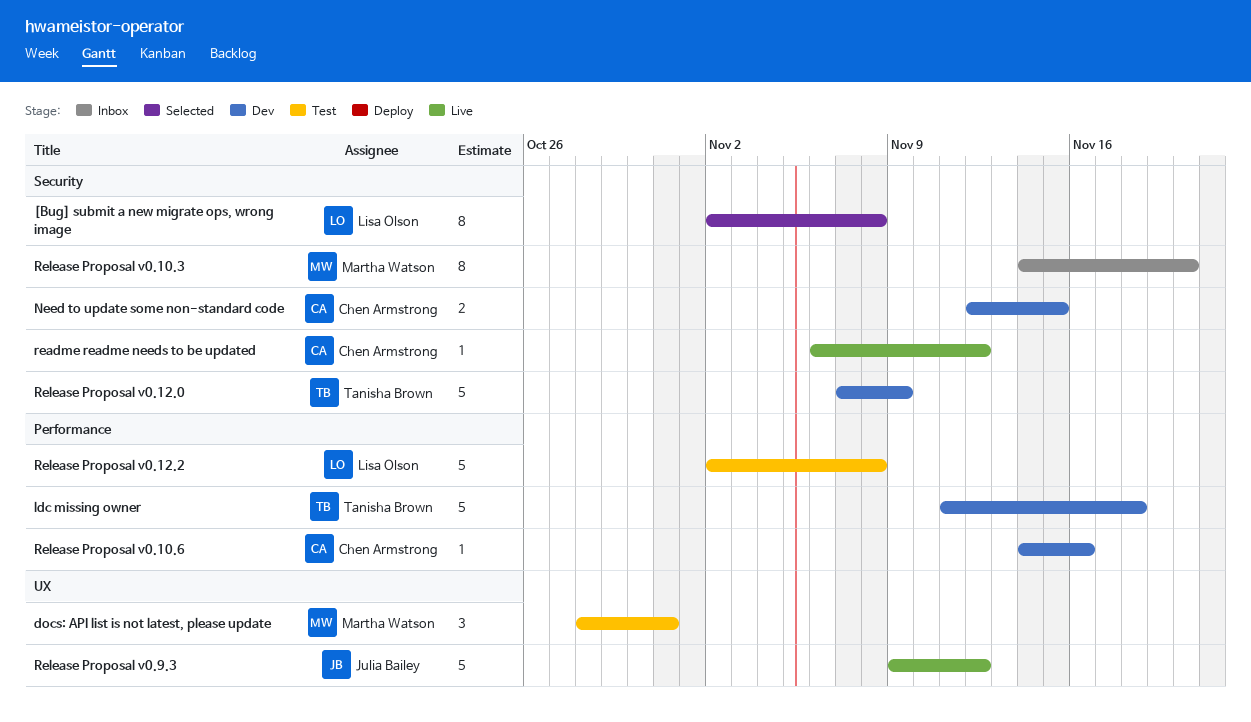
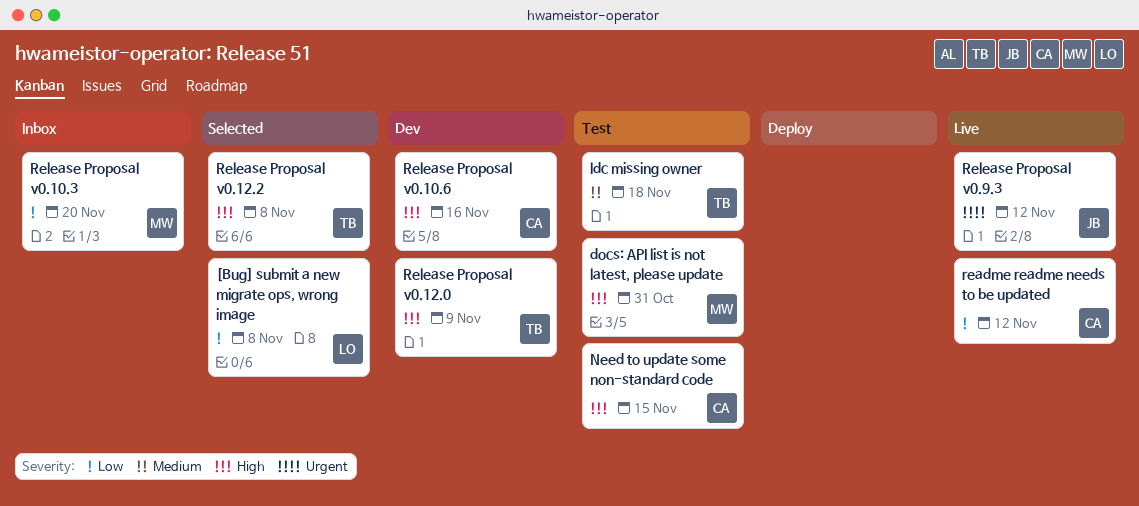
ldc missing owner, status: Dev -> Test
Need to update some non-standard code, status: Dev -> Test
Release Proposal v0.12.2, status: Test -> Selected
Release Proposal v0.12.2, owner: Lisa Olson -> Tanisha Brown

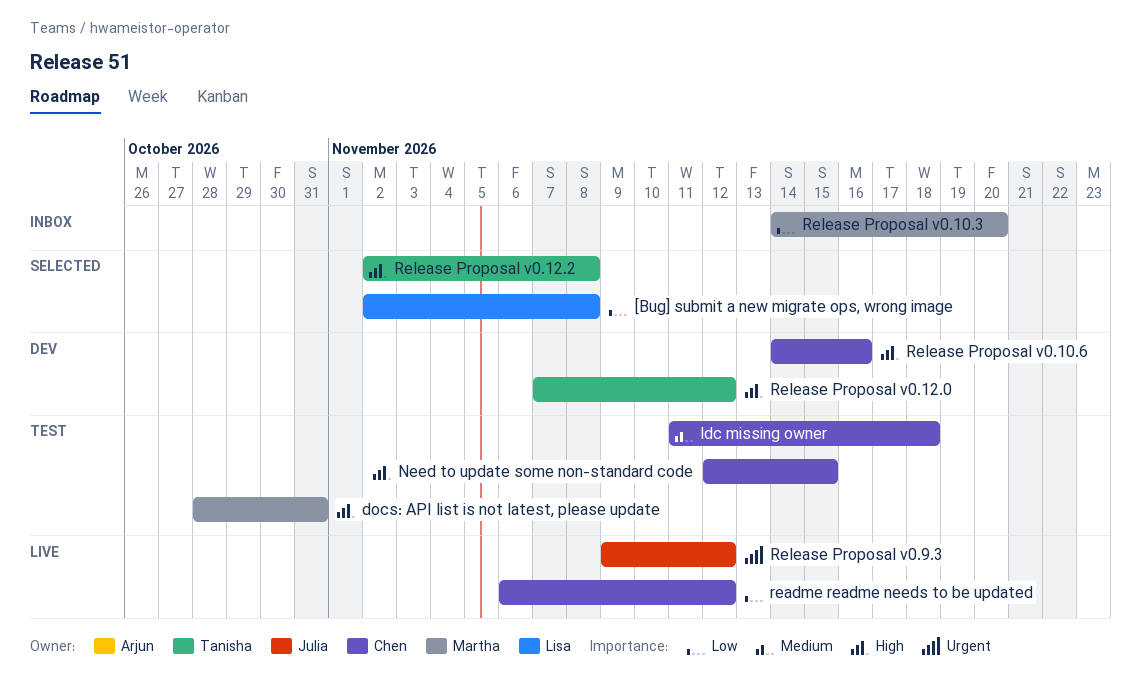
ldc missing owner, owner: Tanisha -> Chen
Release Proposal v0.12.0, due: Nov 9 -> Nov 12

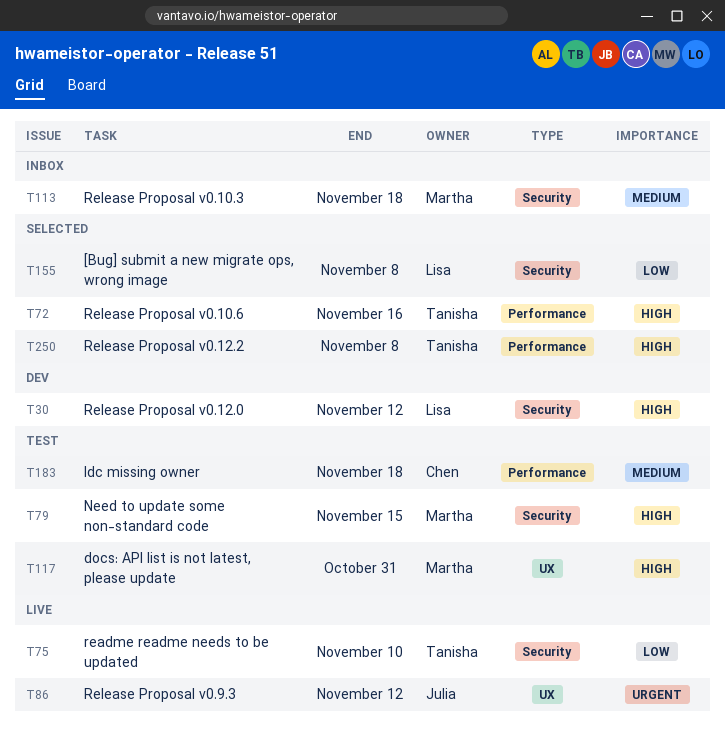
Need to update some non-standard code, owner: Chen -> Martha
readme readme needs to be updated, owner: Chen -> Tanisha
readme readme needs to be updated, due: Nov 12 -> Nov 10
Release Proposal v0.10.3, priority: Low -> Medium
Release Proposal v0.10.3, due: Nov 20 -> Nov 18
Release Proposal v0.10.6, status: Dev -> Selected
Release Proposal v0.10.6, owner: Chen -> Tanisha
Release Proposal v0.12.0, owner: Tanisha -> Lisa

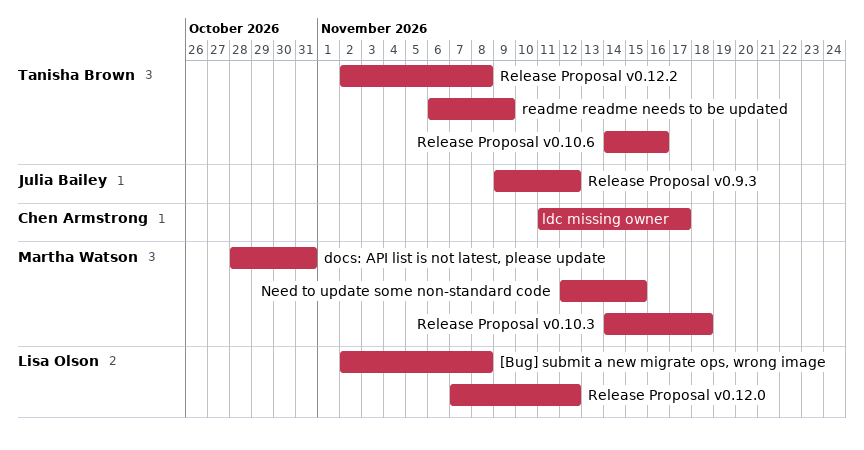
ldc missing owner, due: Nov 18 -> Nov 17
readme readme needs to be updated, due: Nov 10 -> Nov 9

